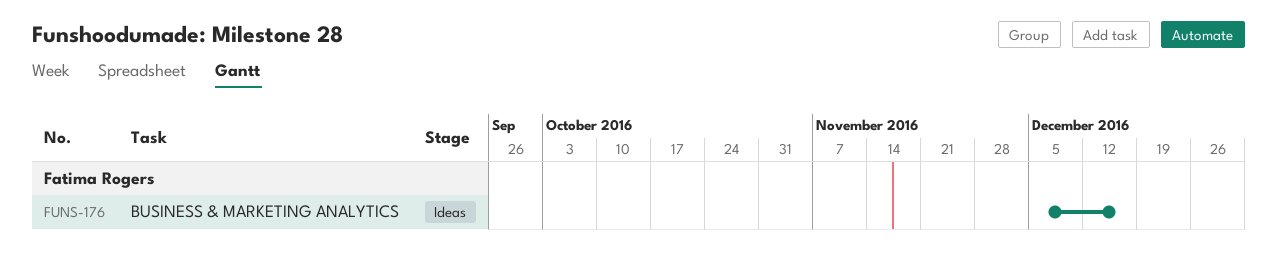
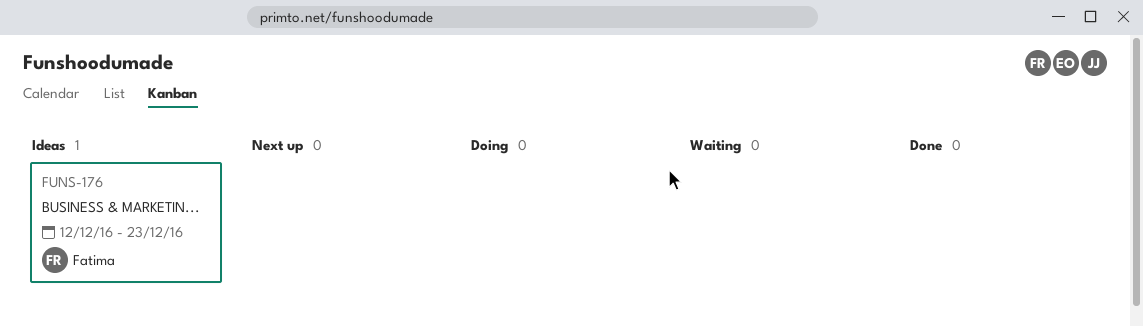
FUNS-176, start: Dec 5 -> Dec 12
FUNS-176, due: Dec 16 -> Dec 23

